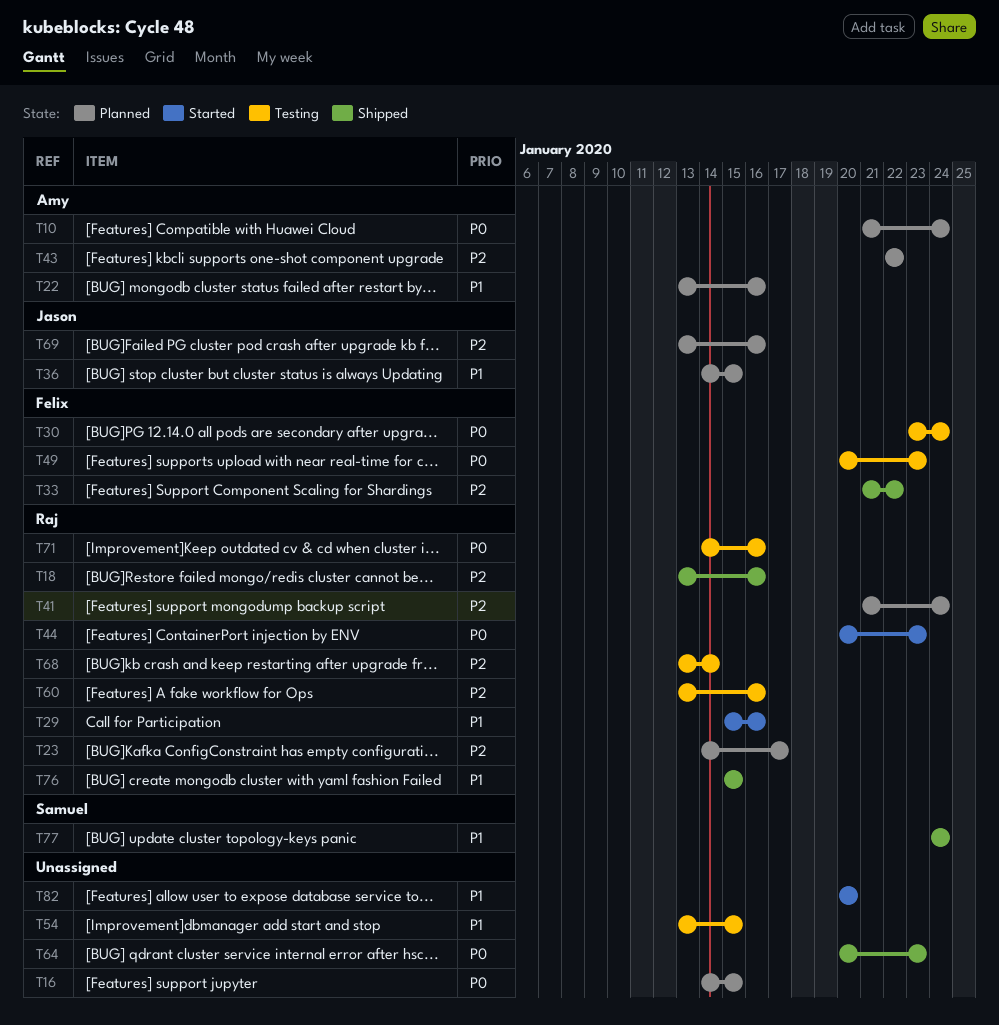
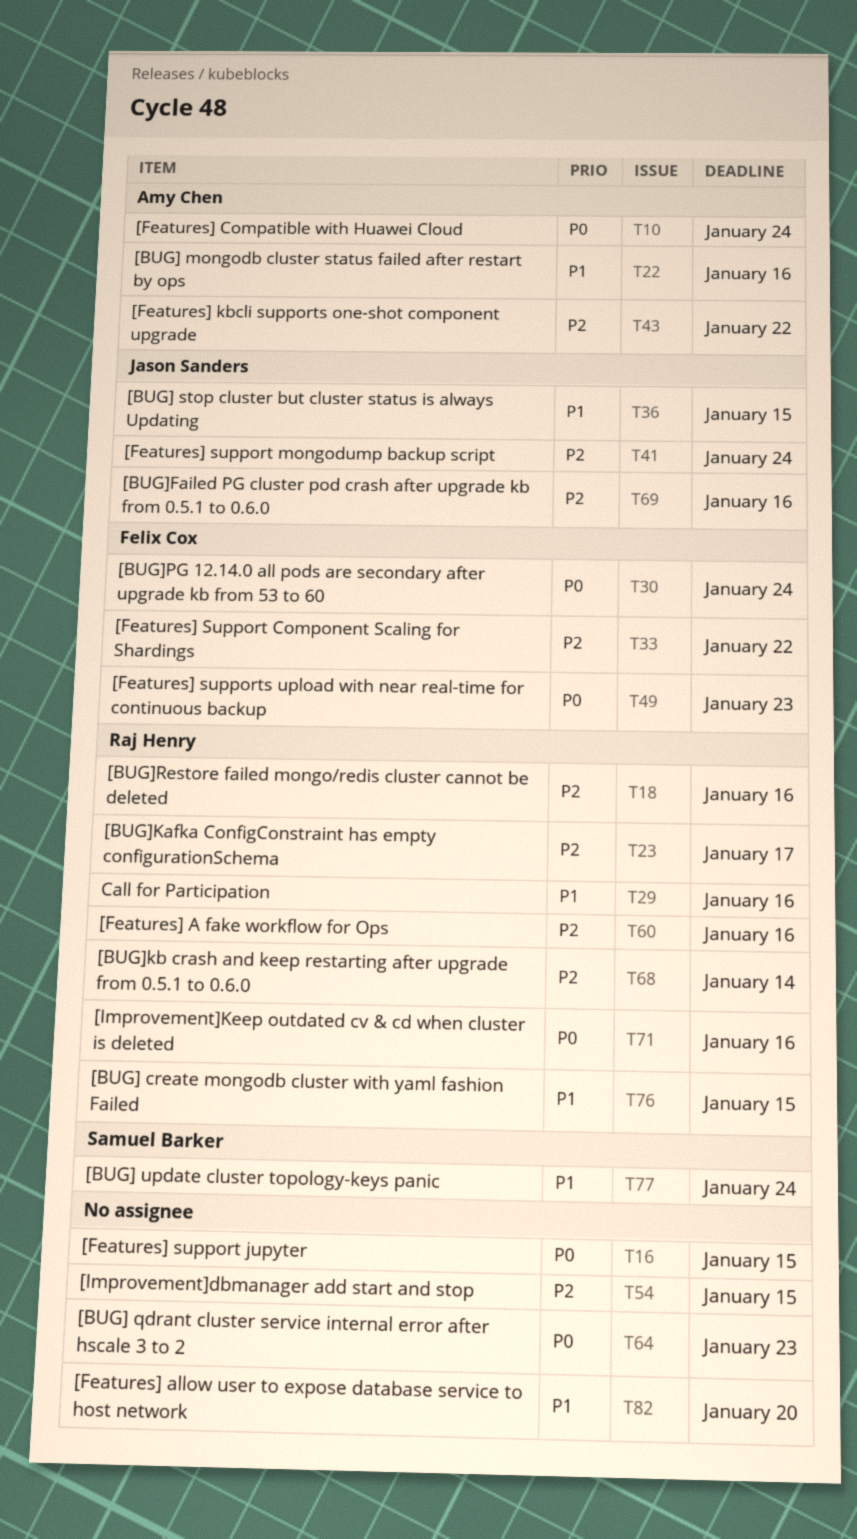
T41, owner: Raj Henry -> Jason Sanders
T44: present -> none
T54, priority: P1 -> P2

